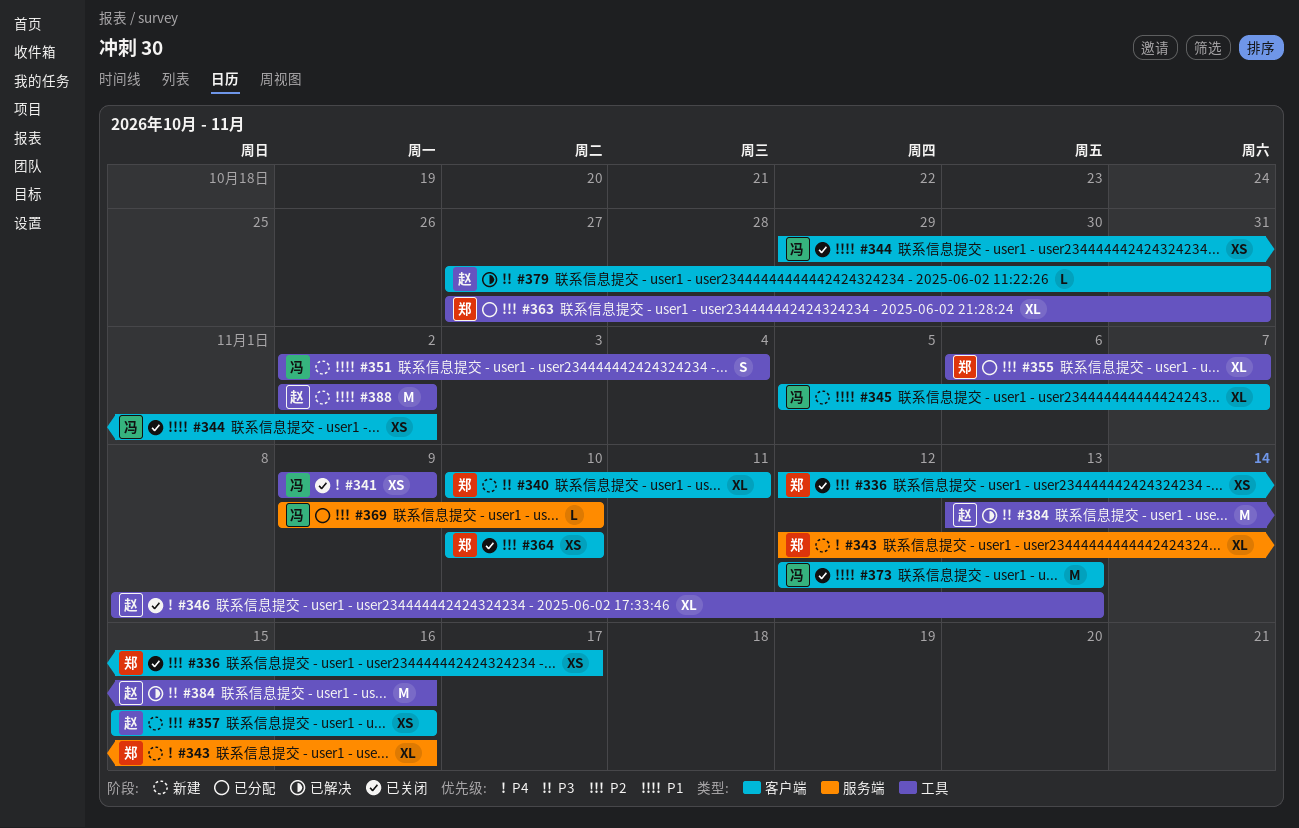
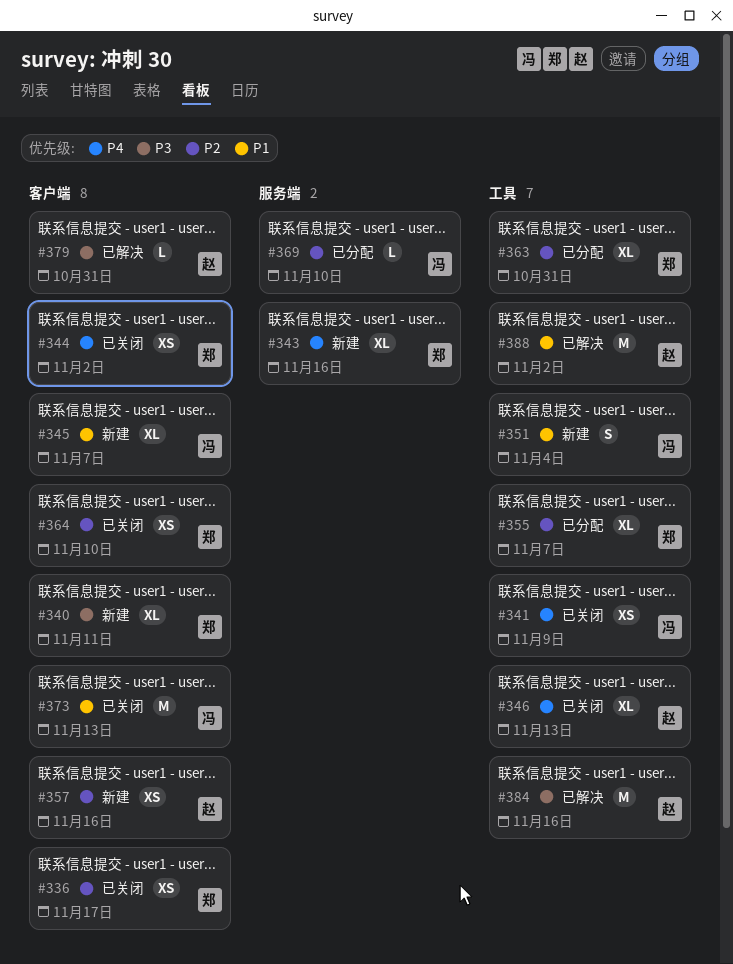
#344, owner: 冯 -> 郑
#344, priority: P1 -> P4
#388, status: 新建 -> 已解决

